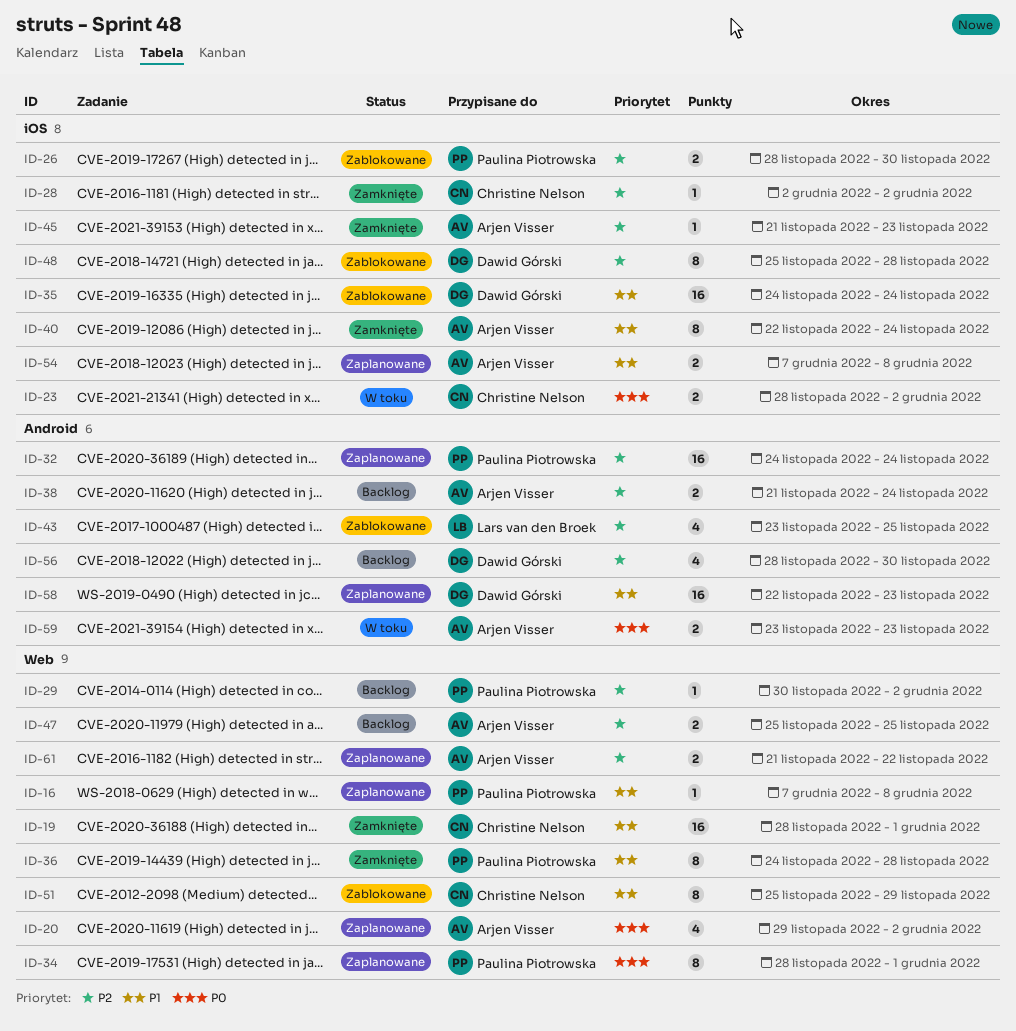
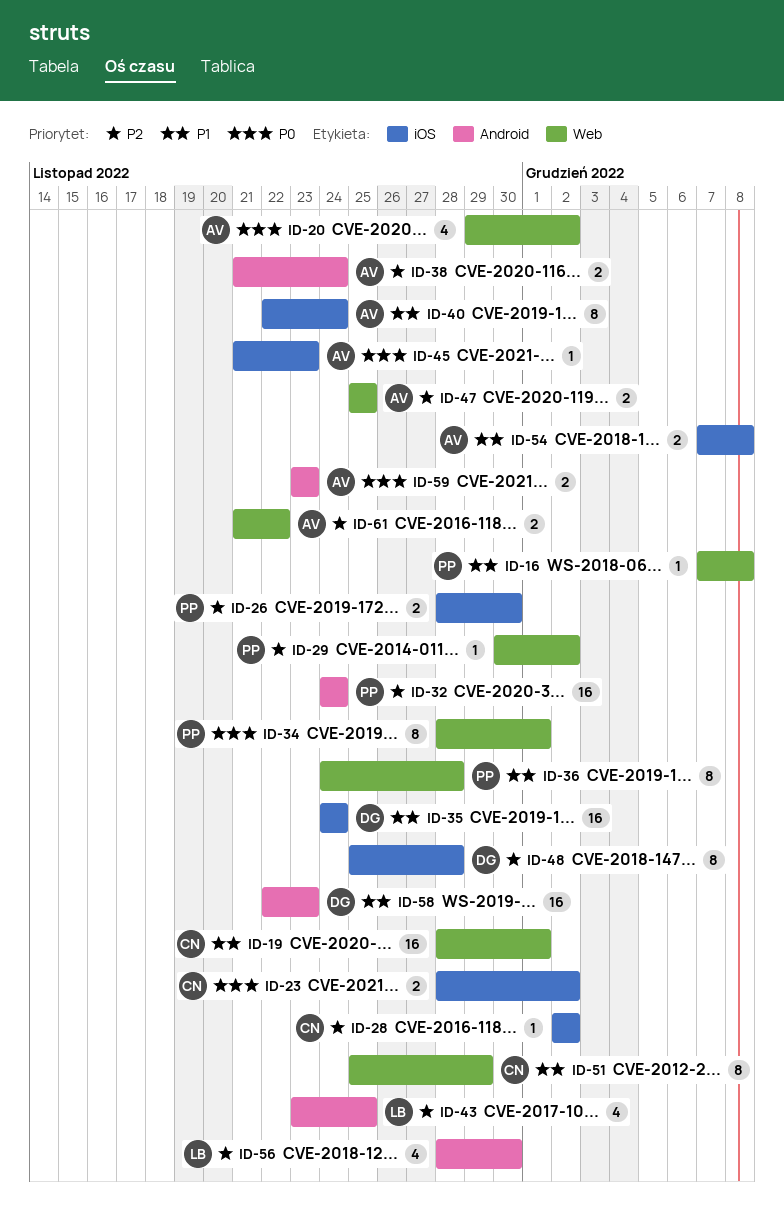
ID-45, priority: P2 -> P0
ID-56, owner: Dawid Górski -> Lars van den Broek

